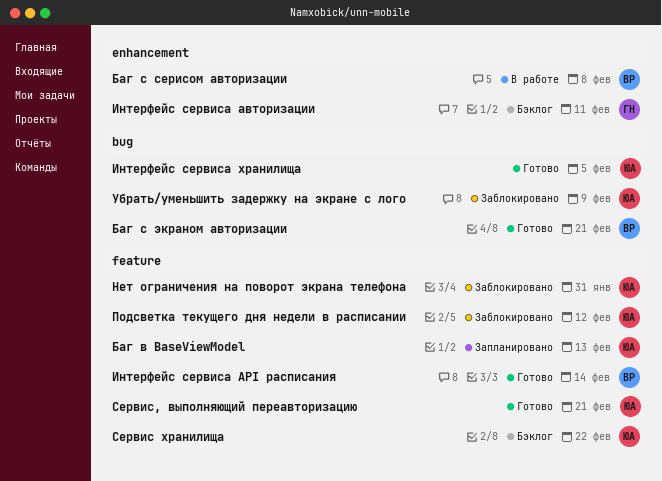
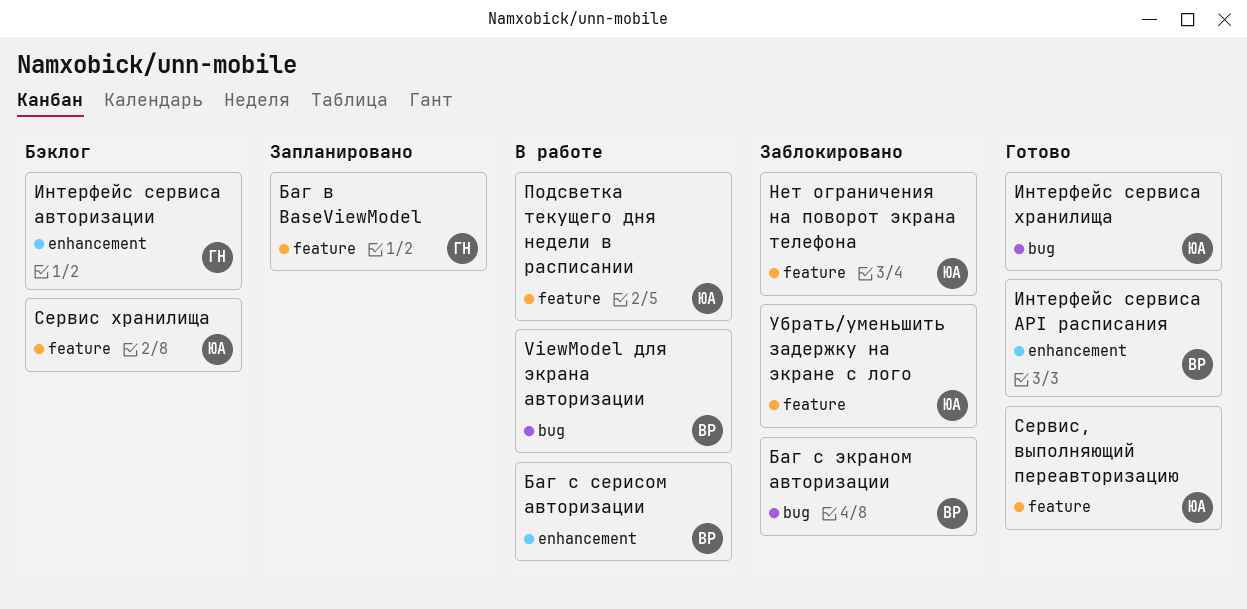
ViewModel для экрана авторизации: none -> present
Баг в BaseViewModel, owner: ЮА -> ГН
Баг с экраном авторизации, status: Готово -> Заблокировано
Интерфейс сервиса API расписания, label: feature -> enhancement
Подсветка текущего дня недели в расписании, status: Заблокировано -> В работе
Убрать/уменьшить задержку на экране с лого, label: bug -> feature

